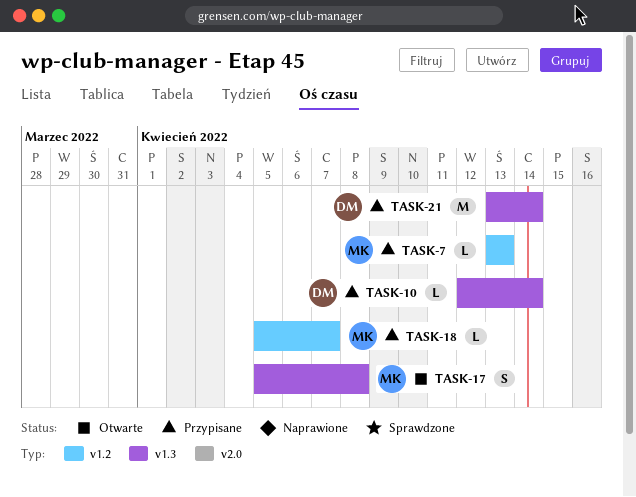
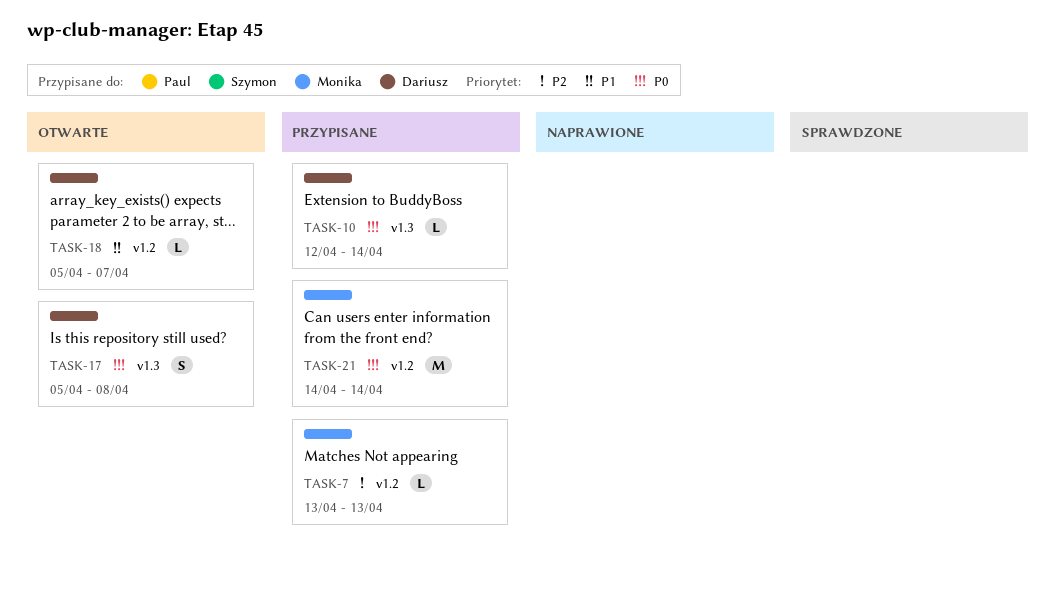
TASK-17, owner: Monika -> Dariusz
TASK-18, status: Przypisane -> Otwarte
TASK-18, owner: Monika -> Dariusz
TASK-21, owner: Dariusz -> Monika
TASK-21, label: v1.3 -> v1.2
TASK-21, start: Apr 13 -> Apr 14

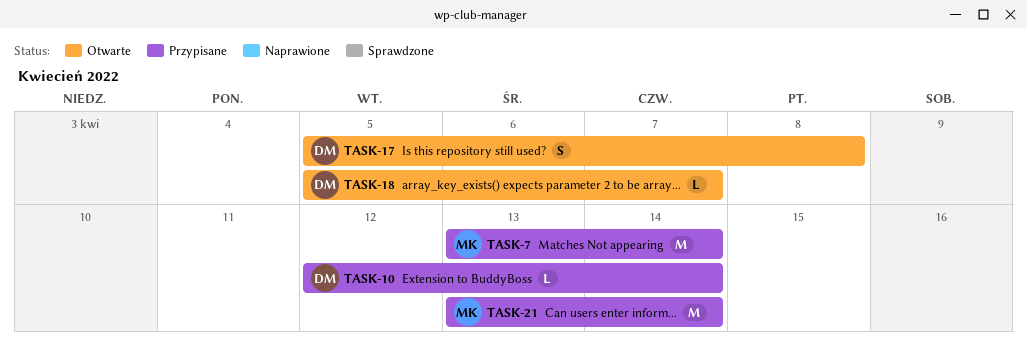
TASK-7, estimate: L -> M
TASK-7, due: Apr 13 -> Apr 14
TASK-21, start: Apr 14 -> Apr 13

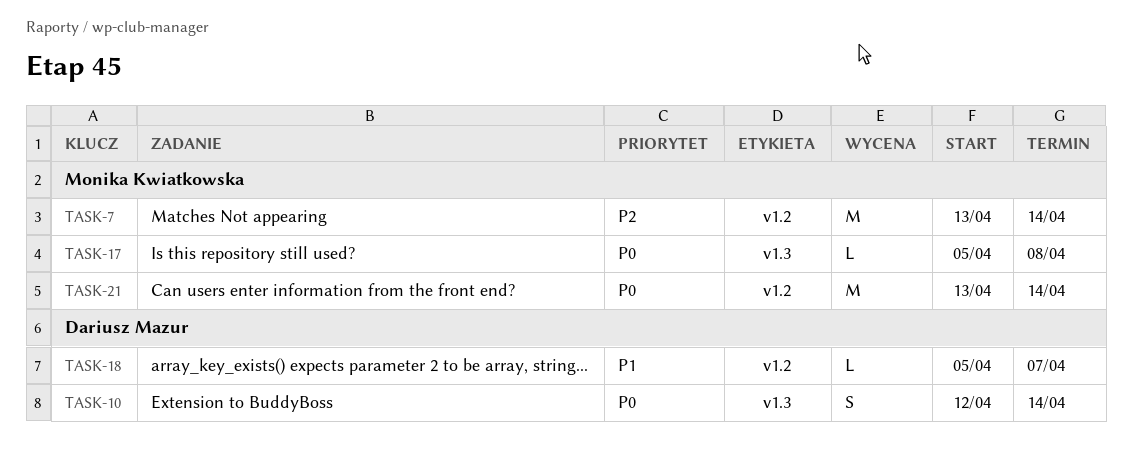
TASK-10, estimate: L -> S
TASK-17, owner: Dariusz Mazur -> Monika Kwiatkowska
TASK-17, estimate: S -> L

